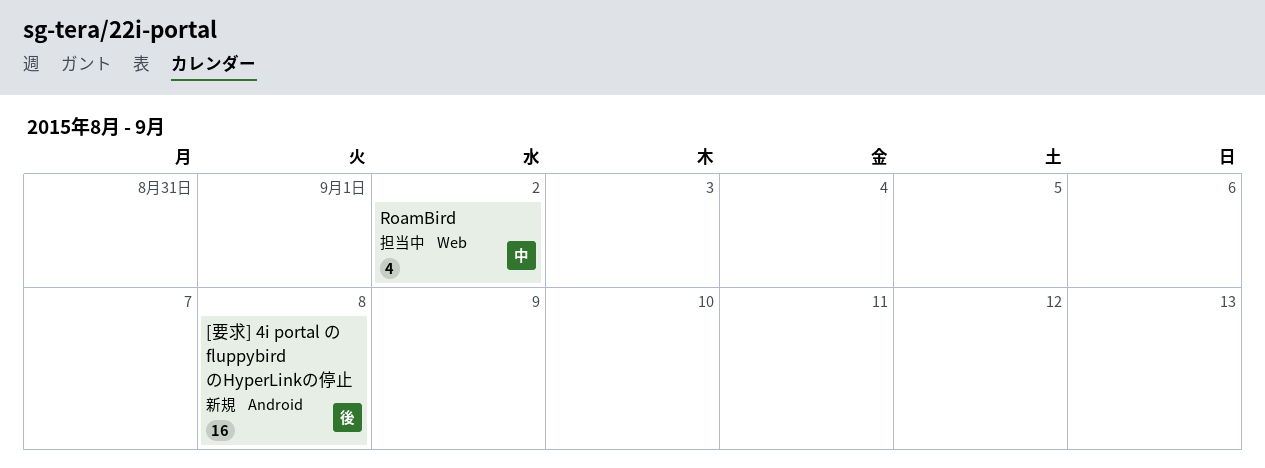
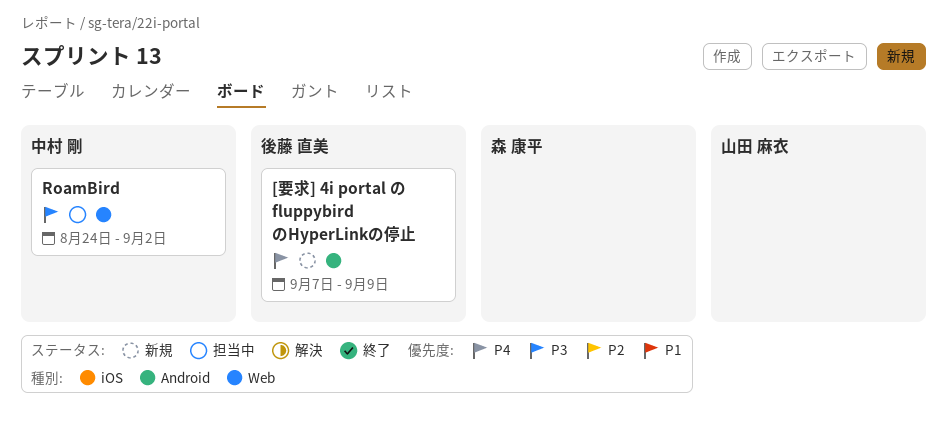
[要求] 4i portal の fluppybirdのHyperLinkの停止, due: Sep 8 -> Sep 9

